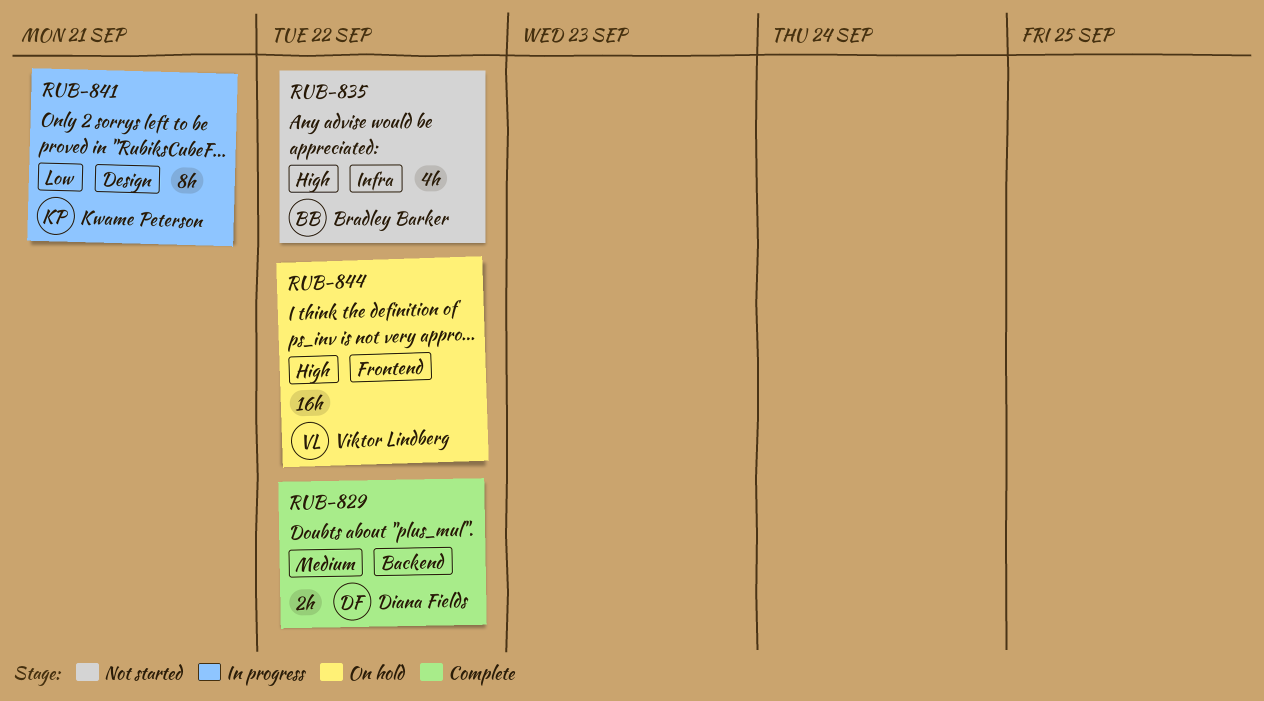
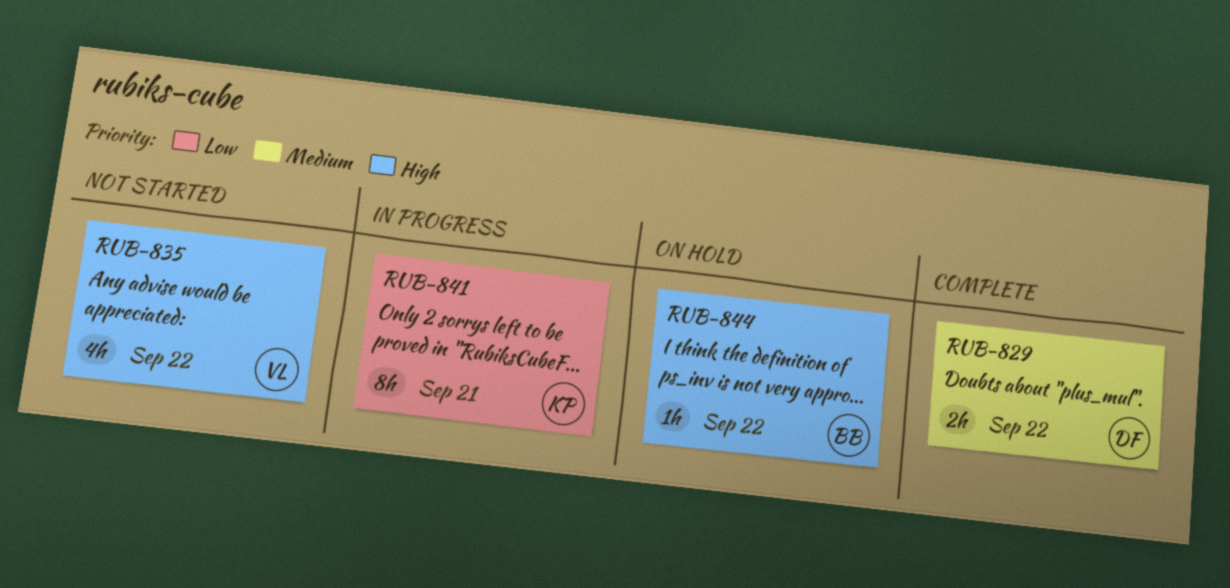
RUB-835, owner: Bradley Barker -> Viktor Lindberg
RUB-844, owner: Viktor Lindberg -> Bradley Barker
RUB-844, estimate: 16h -> 1h

